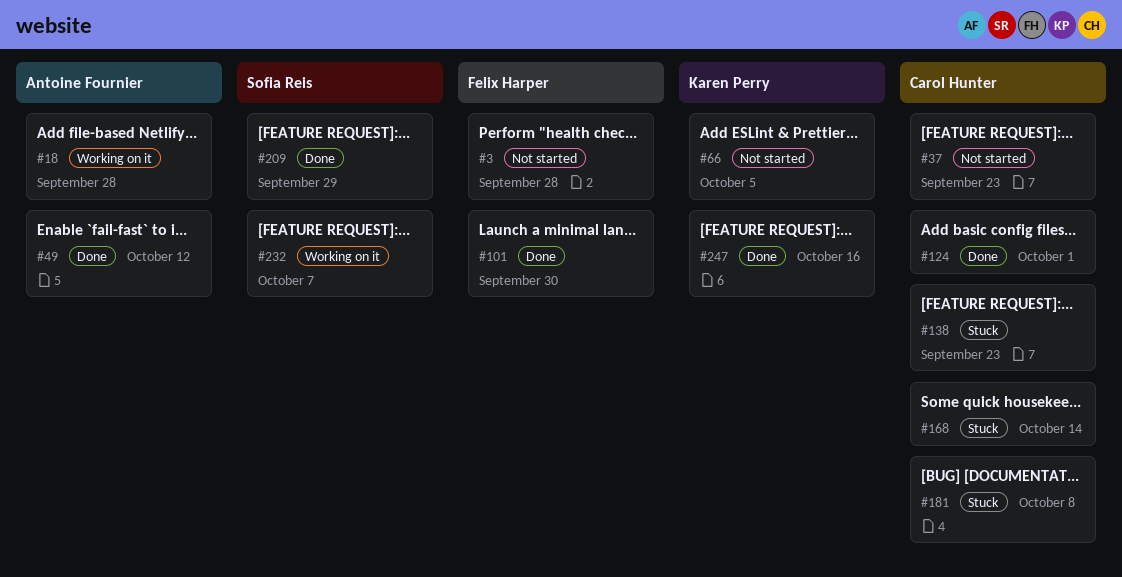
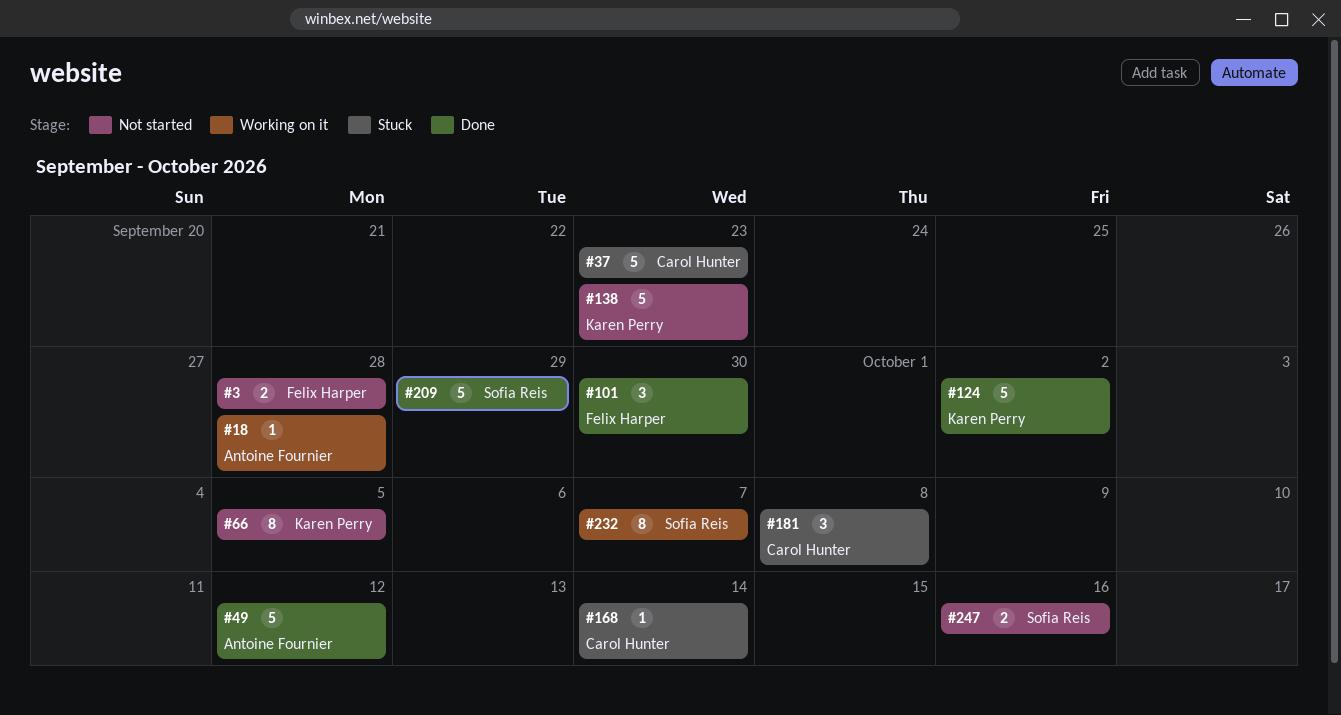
#37, status: Not started -> Stuck
#124, owner: Carol Hunter -> Karen Perry
#124, due: Oct 1 -> Oct 2
#138, status: Stuck -> Not started
#138, owner: Carol Hunter -> Karen Perry
#247, status: Done -> Not started
#247, owner: Karen Perry -> Sofia Reis

